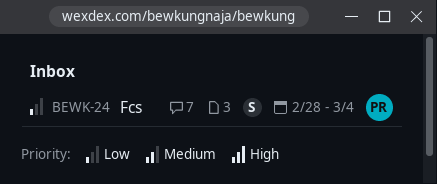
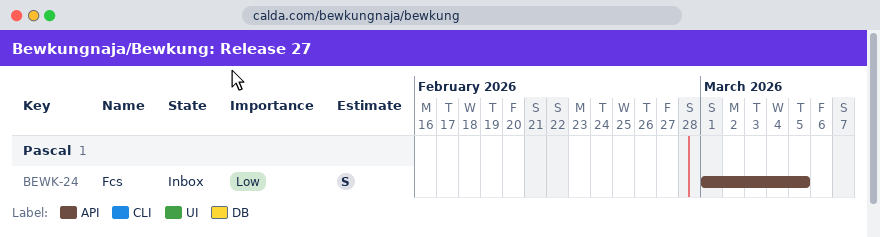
BEWK-24, start: Feb 28 -> Mar 1
BEWK-24, due: Mar 4 -> Mar 5

